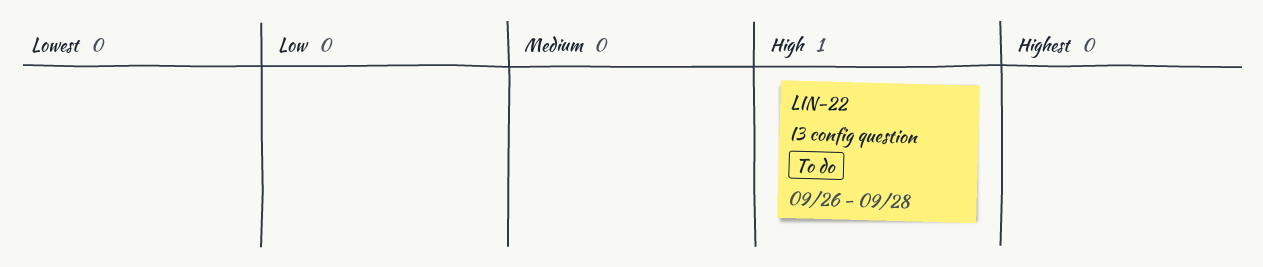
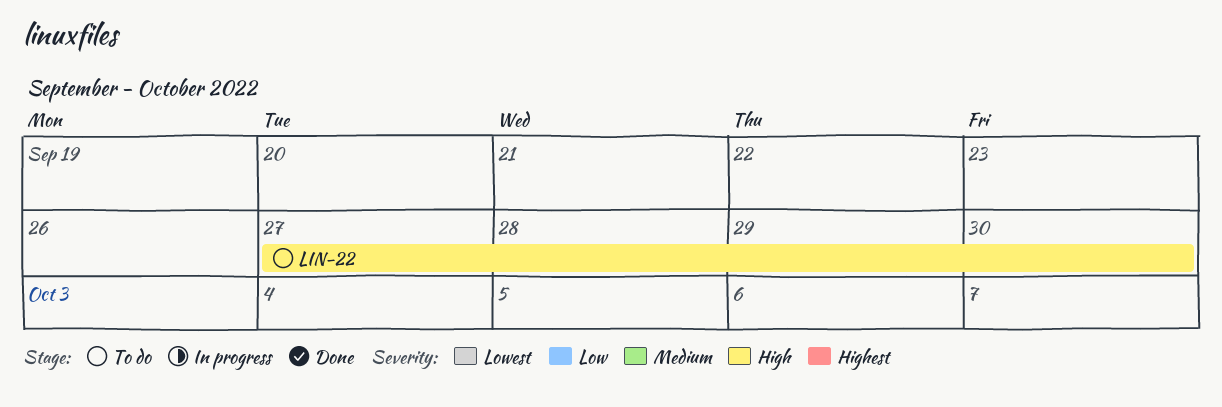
LIN-22, start: Sep 26 -> Sep 27
LIN-22, due: Sep 28 -> Sep 30

